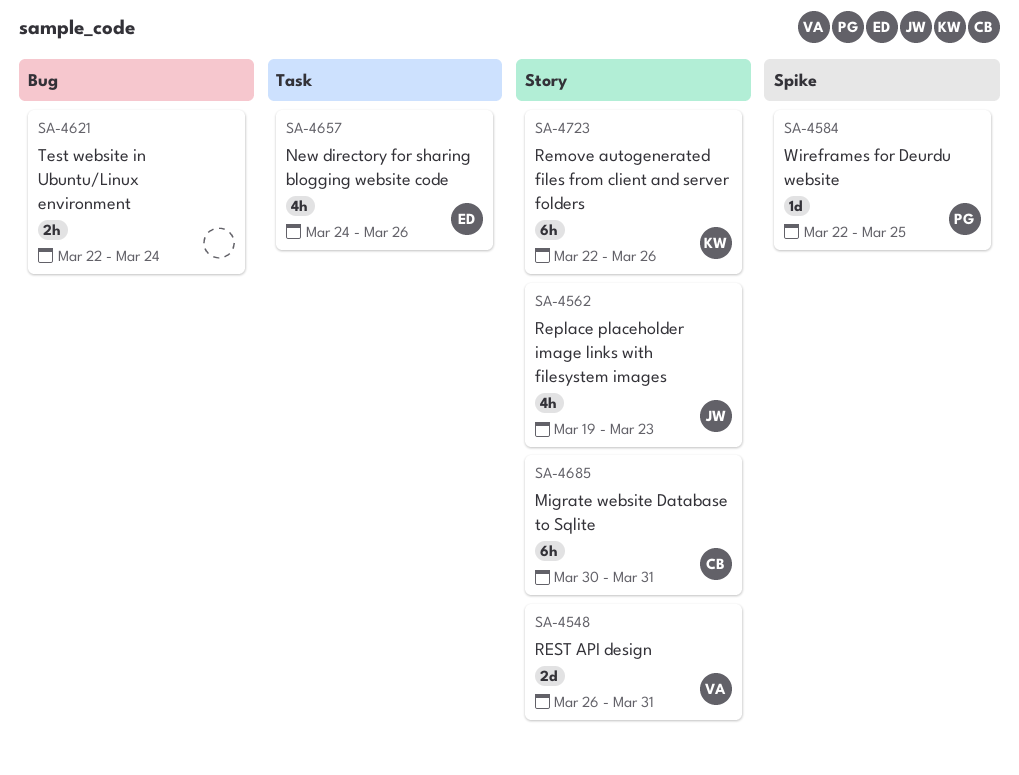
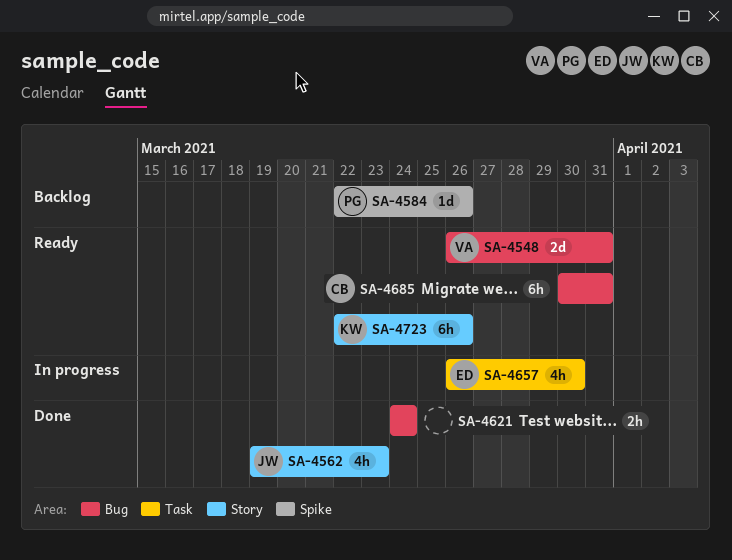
SA-4548, label: Story -> Bug
SA-4584, due: Mar 25 -> Mar 26
SA-4621, start: Mar 22 -> Mar 24
SA-4657, start: Mar 24 -> Mar 26
SA-4657, due: Mar 26 -> Mar 30
SA-4685, label: Story -> Bug

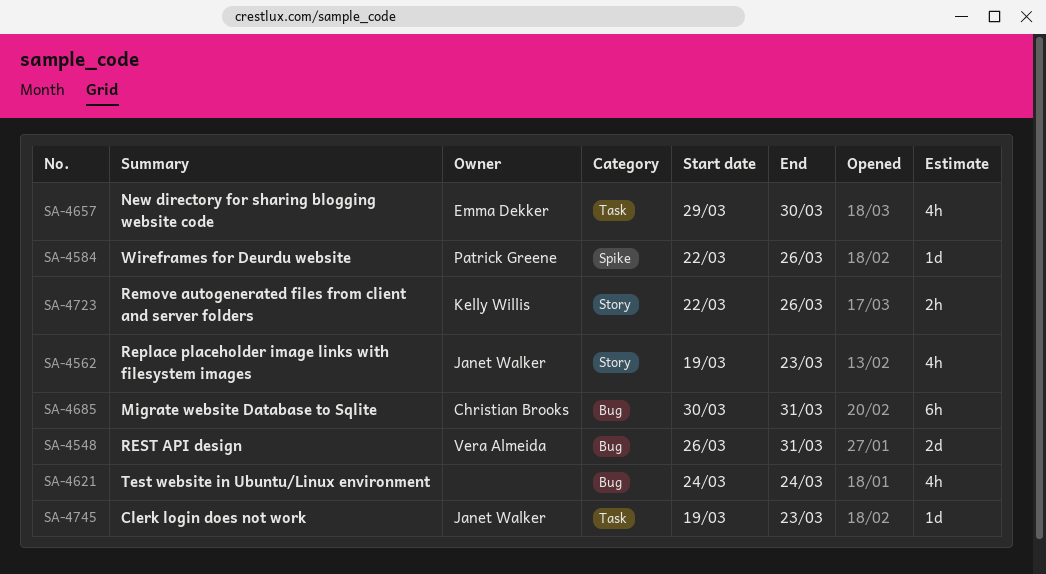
SA-4621, estimate: 2h -> 4h
SA-4657, start: Mar 26 -> Mar 29
SA-4723, estimate: 6h -> 2h
SA-4745: none -> present

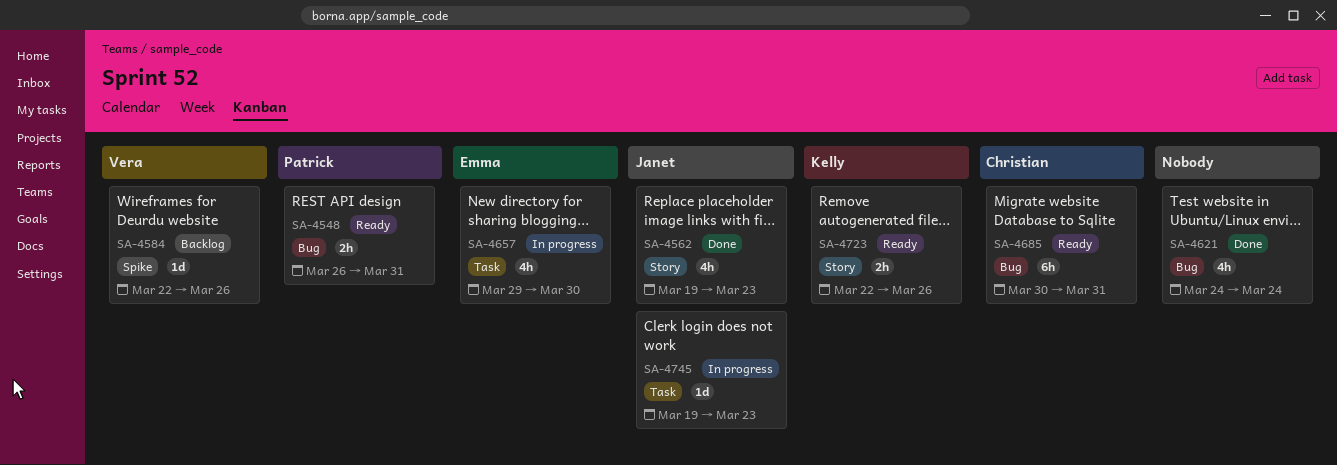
SA-4548, owner: Vera Almeida -> Patrick Greene
SA-4548, estimate: 2d -> 2h
SA-4584, owner: Patrick Greene -> Vera Almeida

